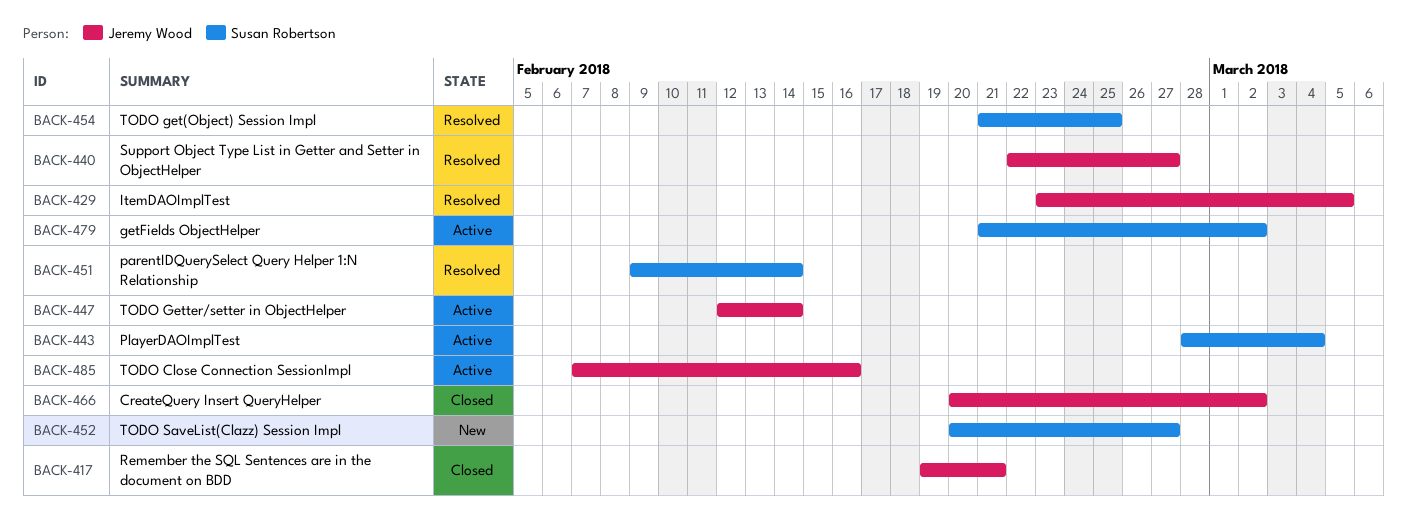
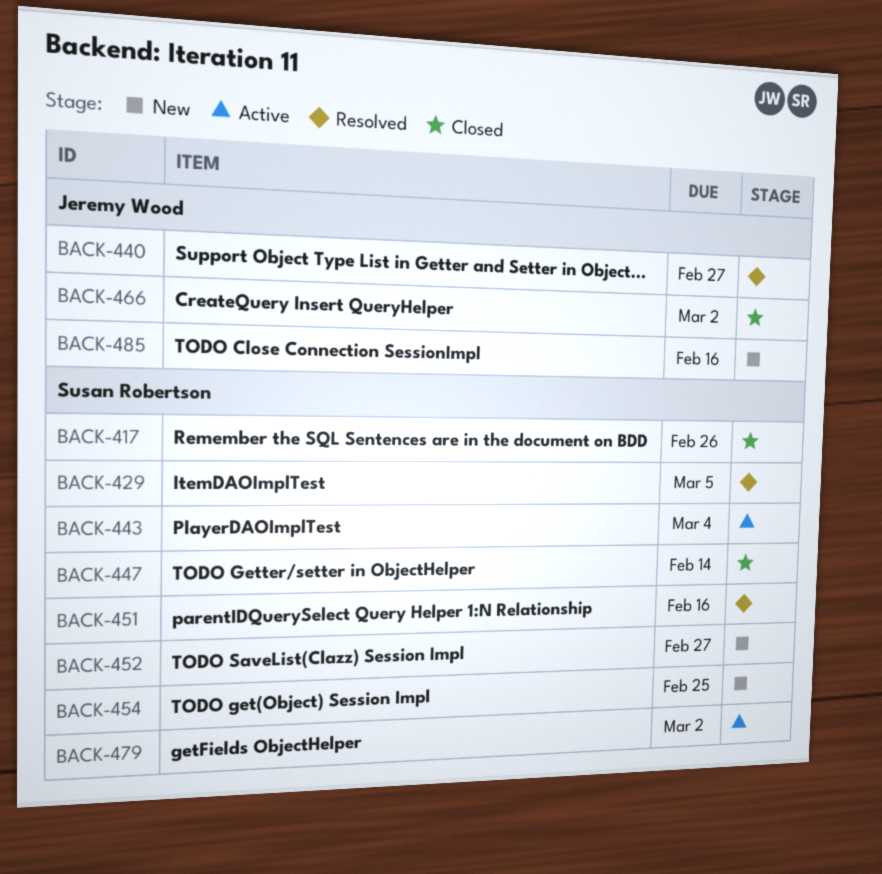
BACK-417, owner: Jeremy Wood -> Susan Robertson
BACK-417, due: Feb 21 -> Feb 26
BACK-429, owner: Jeremy Wood -> Susan Robertson
BACK-447, status: Active -> Closed
BACK-447, owner: Jeremy Wood -> Susan Robertson
BACK-451, due: Feb 14 -> Feb 16
BACK-454, status: Resolved -> New
BACK-485, status: Active -> New

